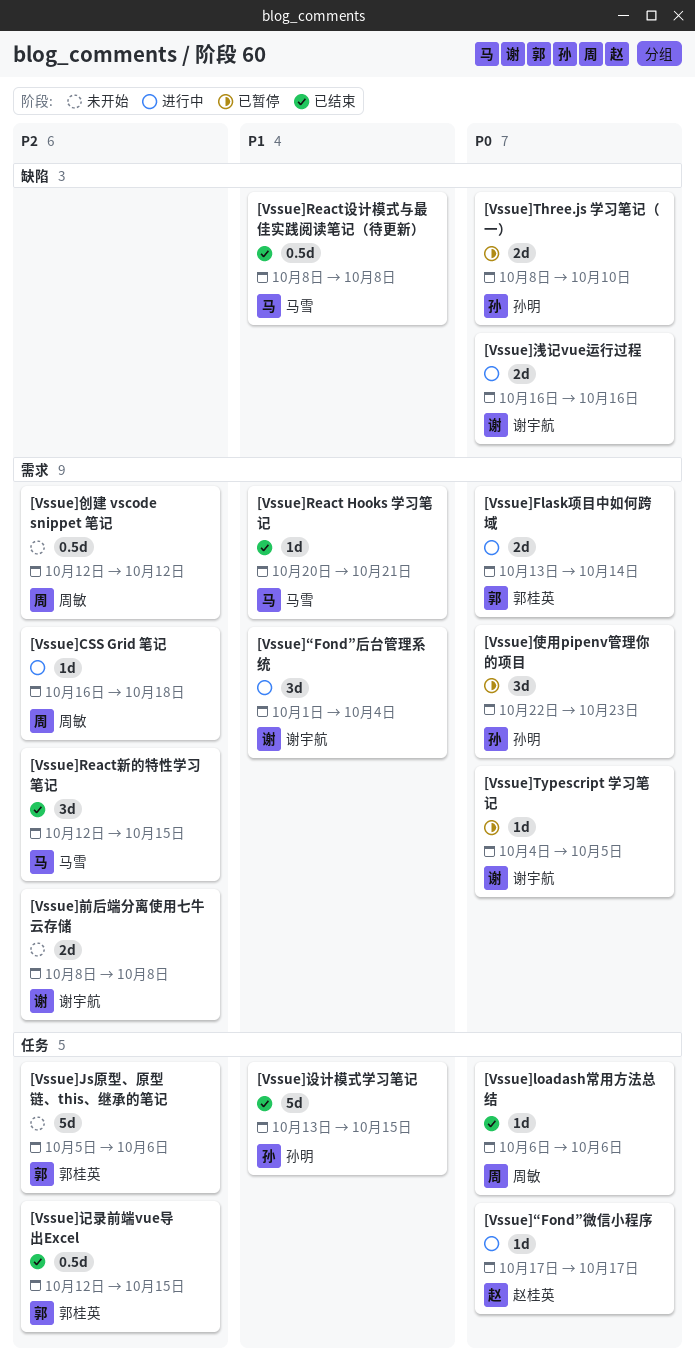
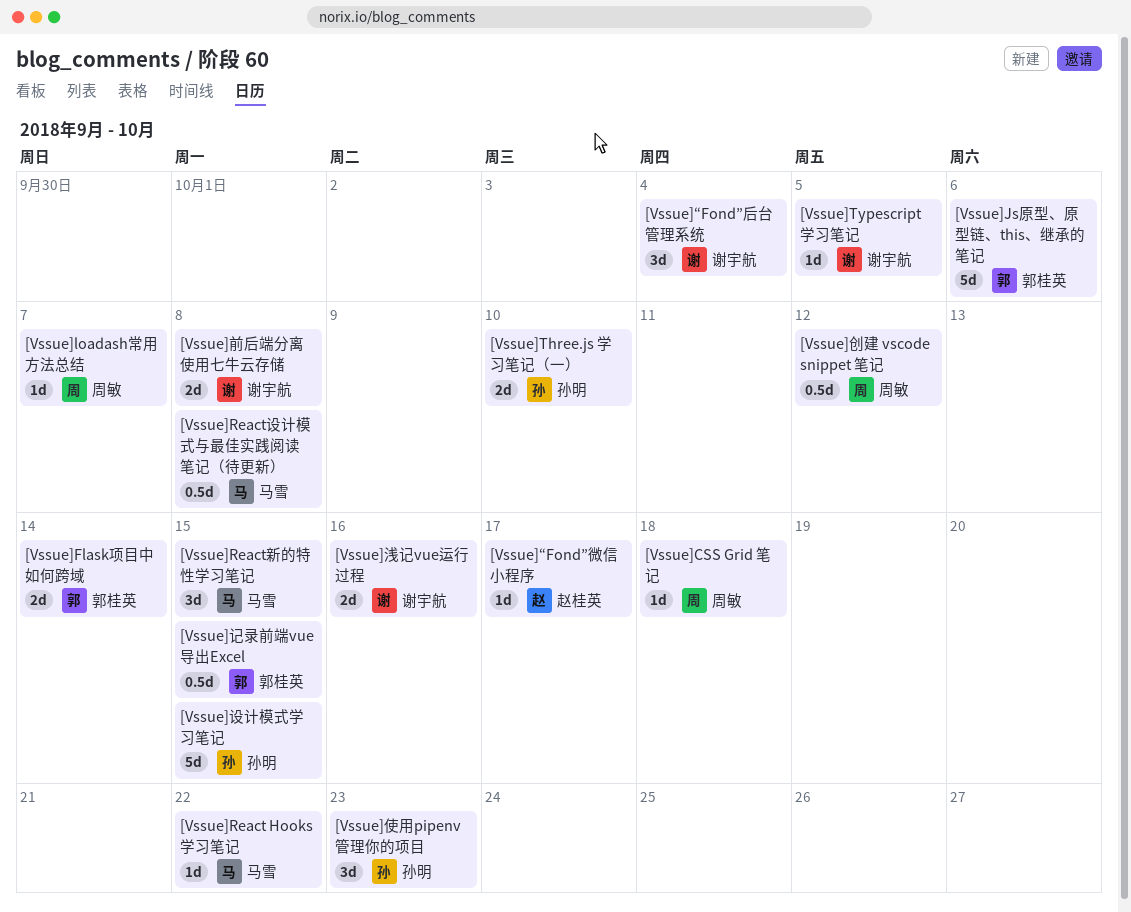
[Vssue]loadash常用方法总结, due: Oct 6 -> Oct 7
[Vssue]React Hooks 学习笔记, due: Oct 21 -> Oct 22

